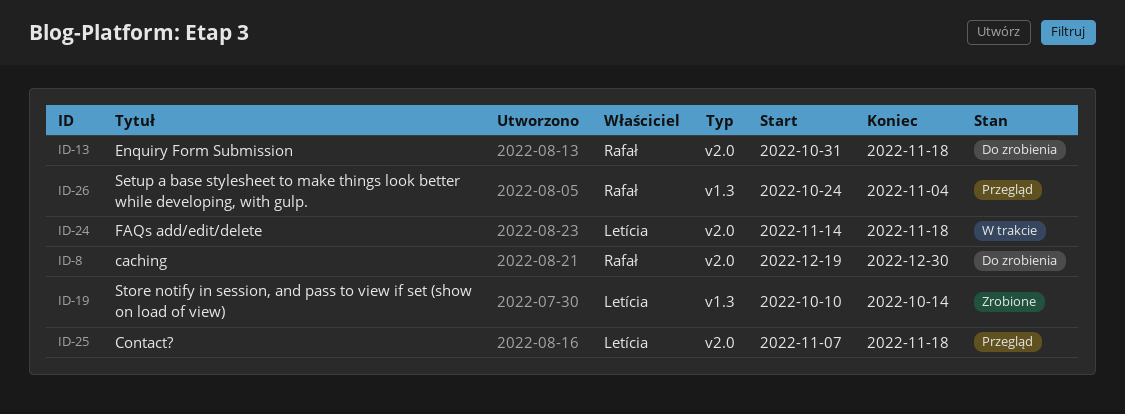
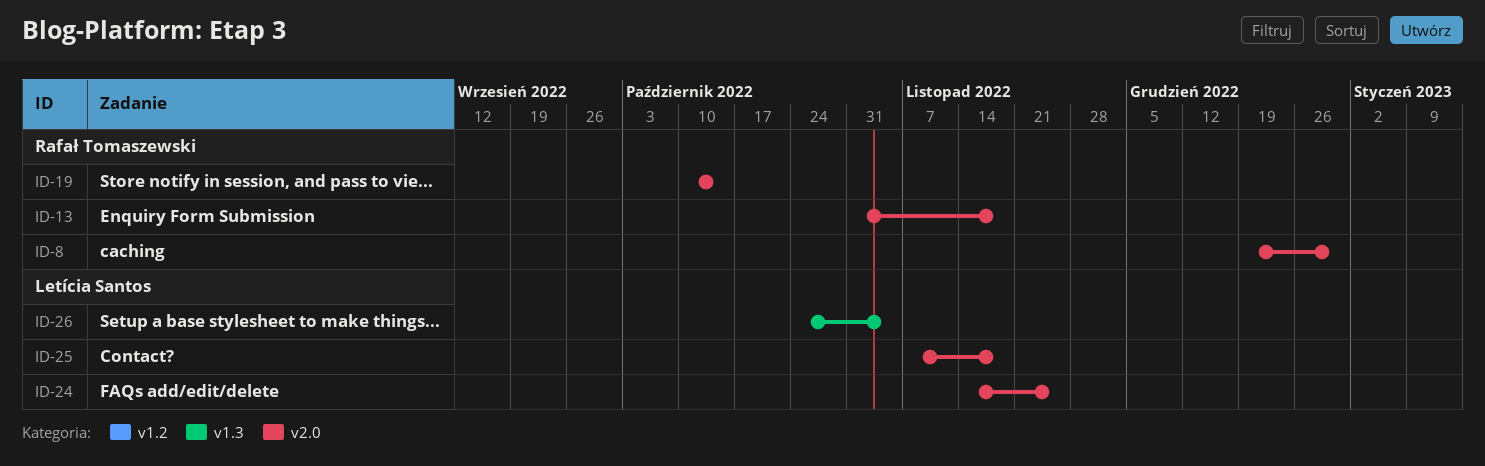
ID-19, owner: Letícia Santos -> Rafał Tomaszewski
ID-19, label: v1.3 -> v2.0
ID-24, due: Nov 18 -> Nov 25
ID-26, owner: Rafał Tomaszewski -> Letícia Santos

